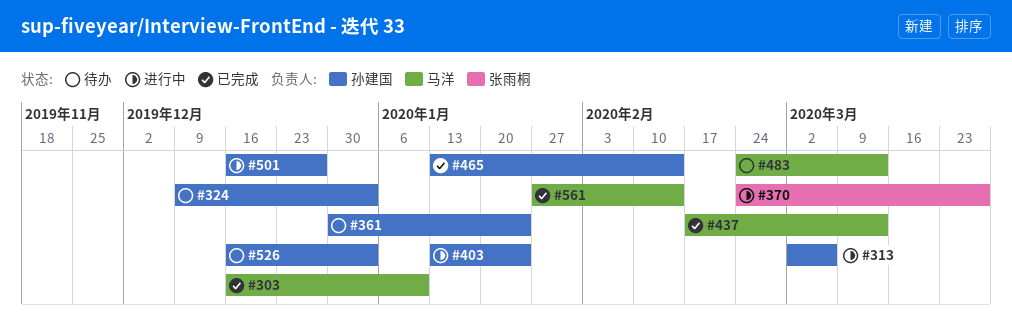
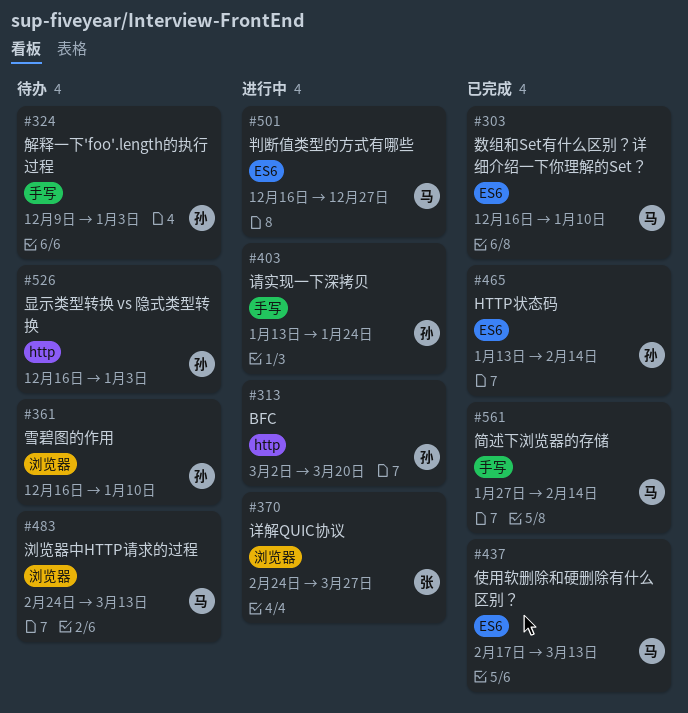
#313, due: Mar 6 -> Mar 20
#361, start: Dec 30 -> Dec 16
#361, due: Jan 24 -> Jan 10
#501, owner: 孙建国 -> 马洋

